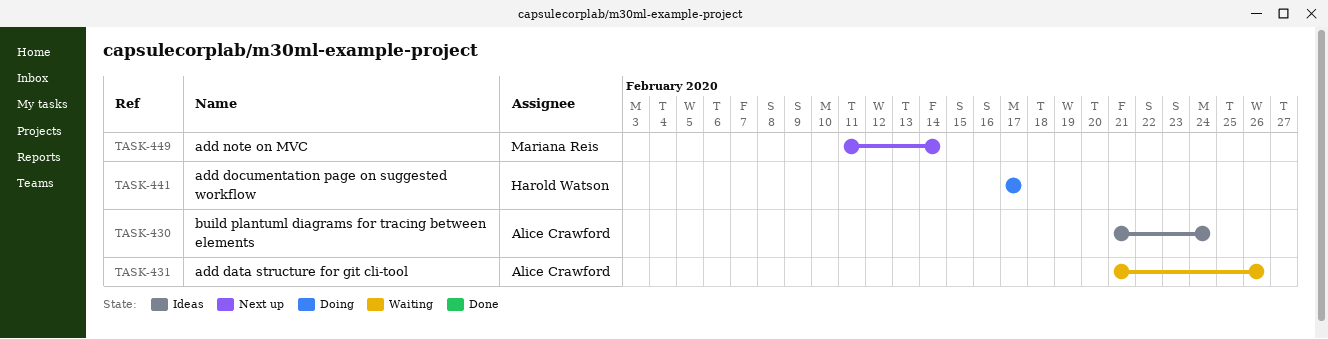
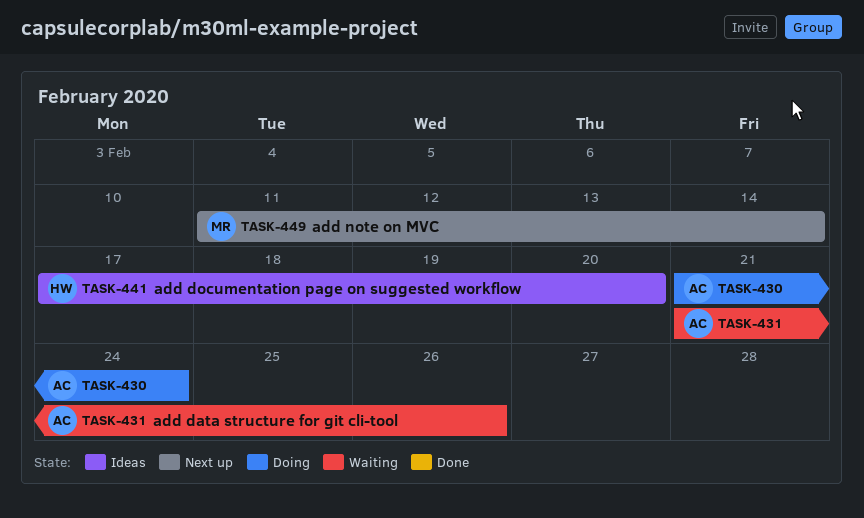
TASK-430, status: Ideas -> Doing
TASK-441, status: Doing -> Ideas
TASK-441, due: Feb 17 -> Feb 20

